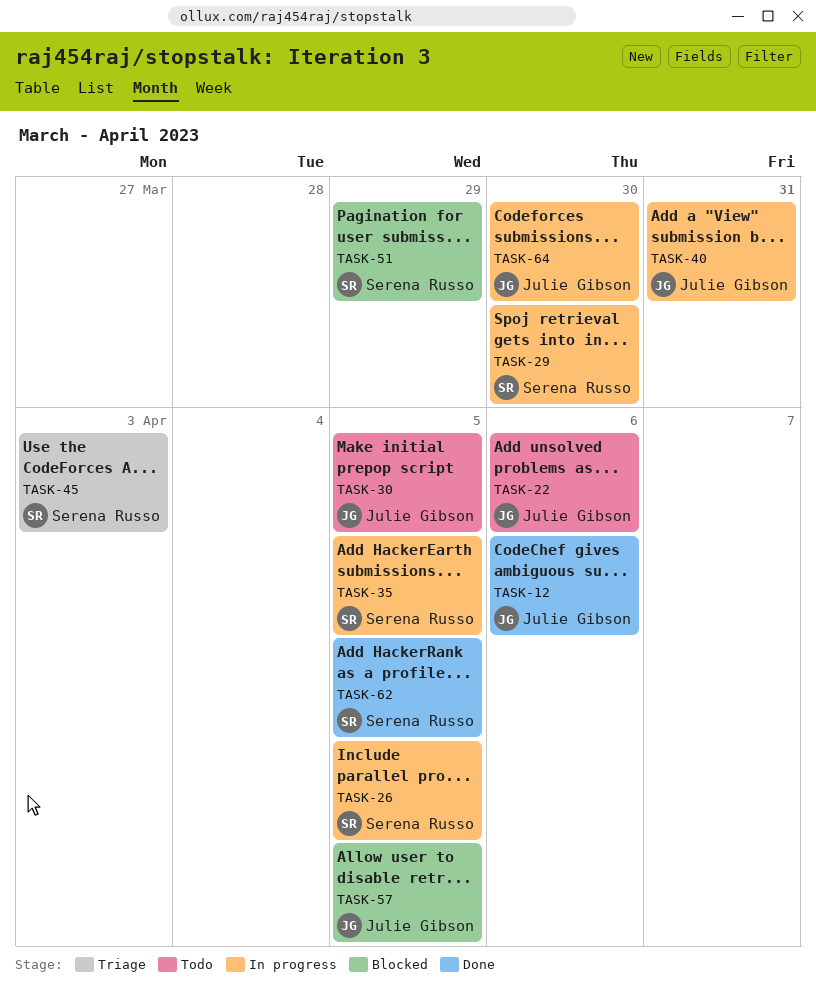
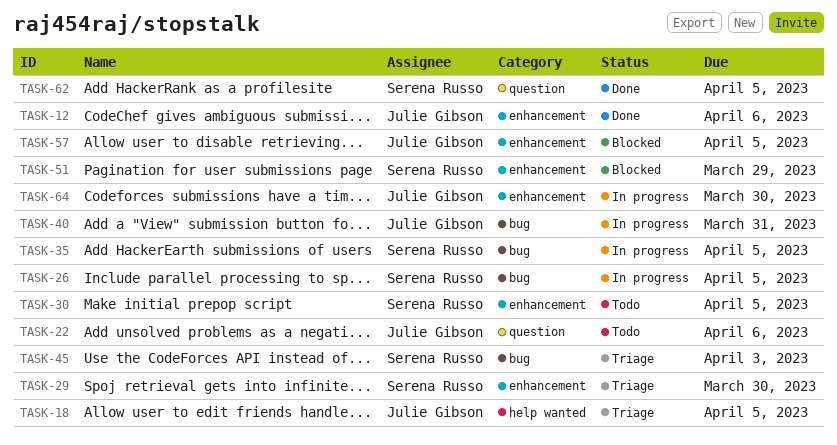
TASK-18: none -> present
TASK-29, status: In progress -> Triage
TASK-30, owner: Julie Gibson -> Serena Russo

